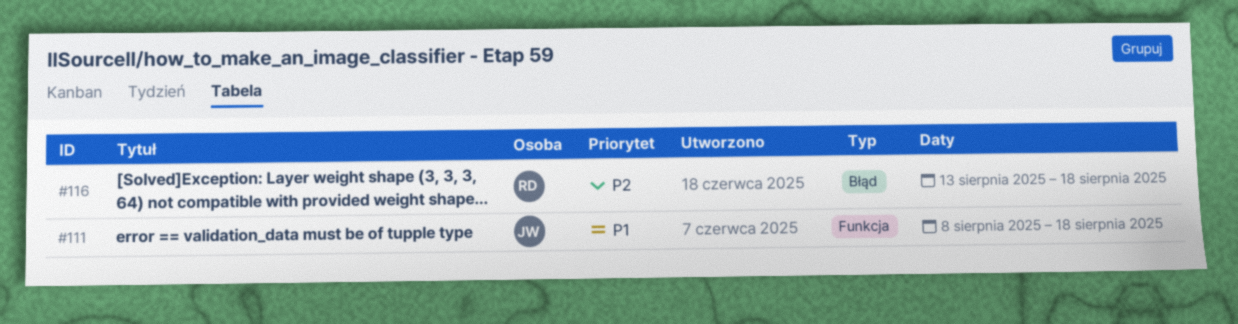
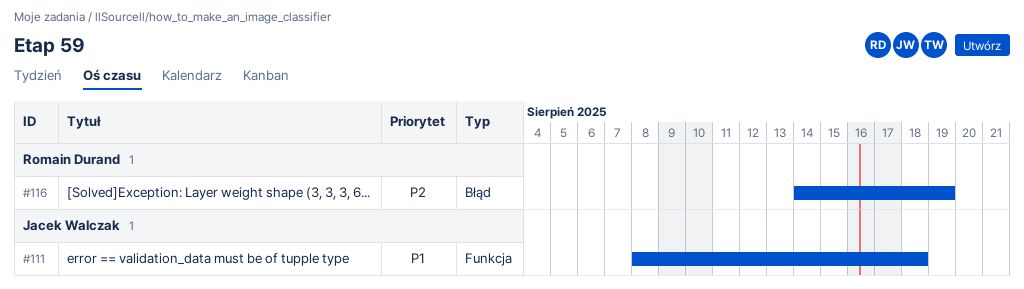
#116, start: Aug 13 -> Aug 14
#116, due: Aug 18 -> Aug 19

